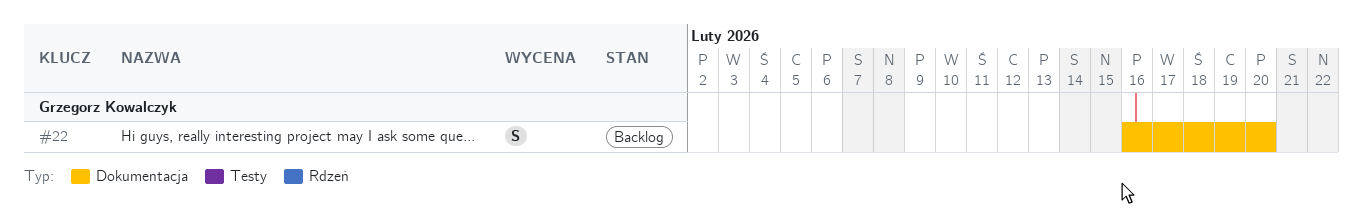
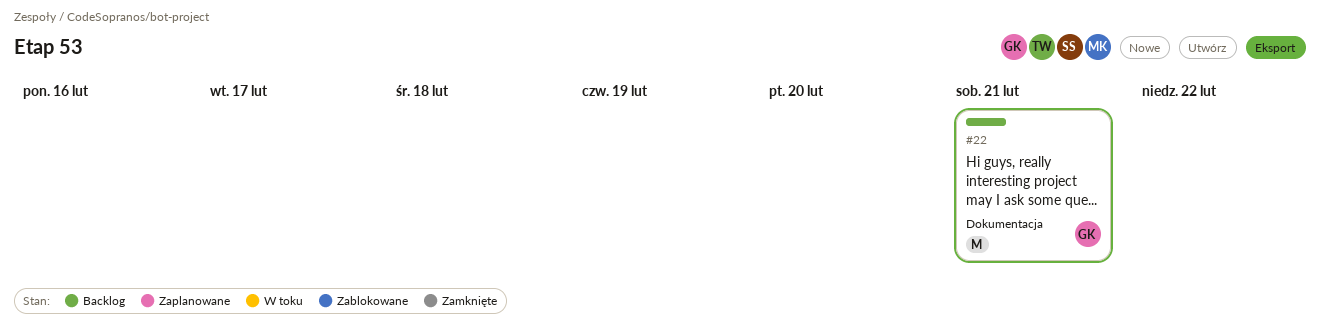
#22, estimate: S -> M
#22, due: Feb 20 -> Feb 21

